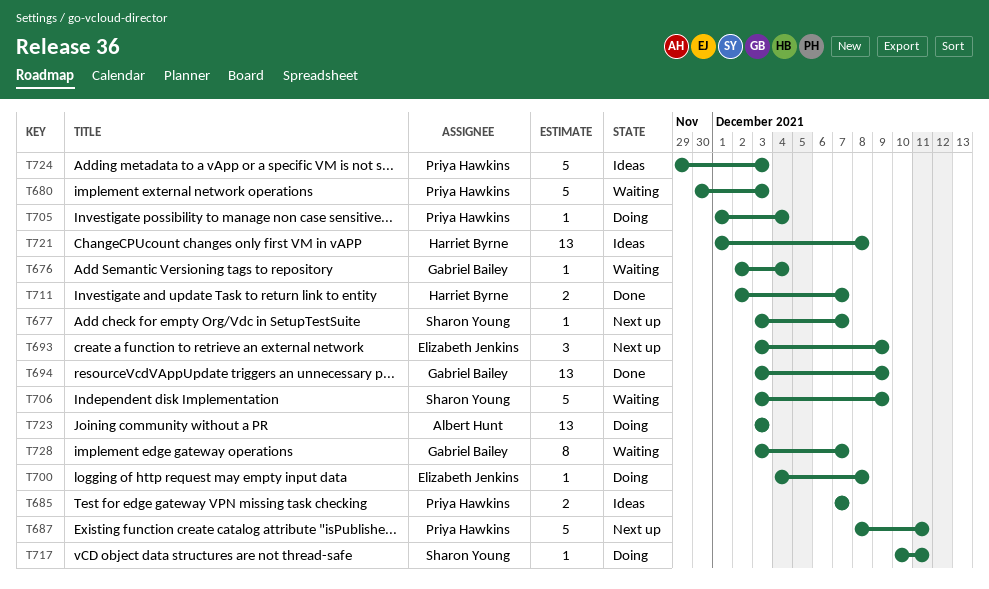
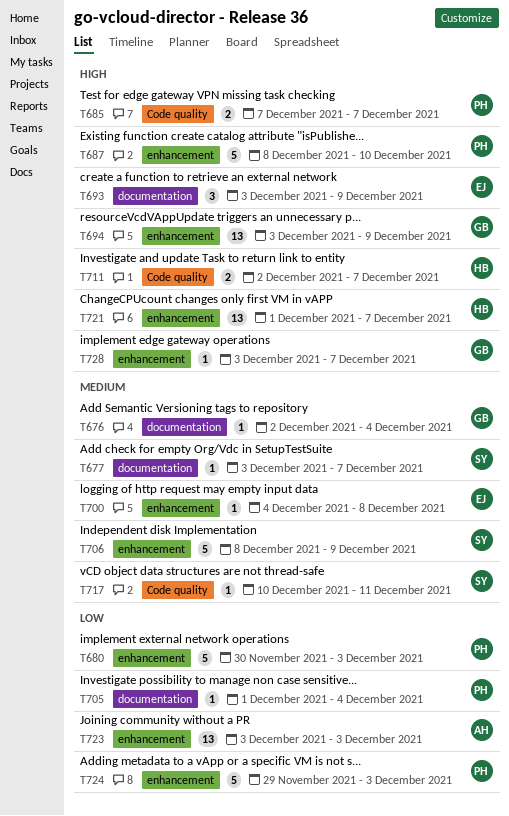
T687, due: Dec 11 -> Dec 10
T706, start: Dec 3 -> Dec 8
T721, due: Dec 8 -> Dec 7
T728, estimate: 8 -> 1

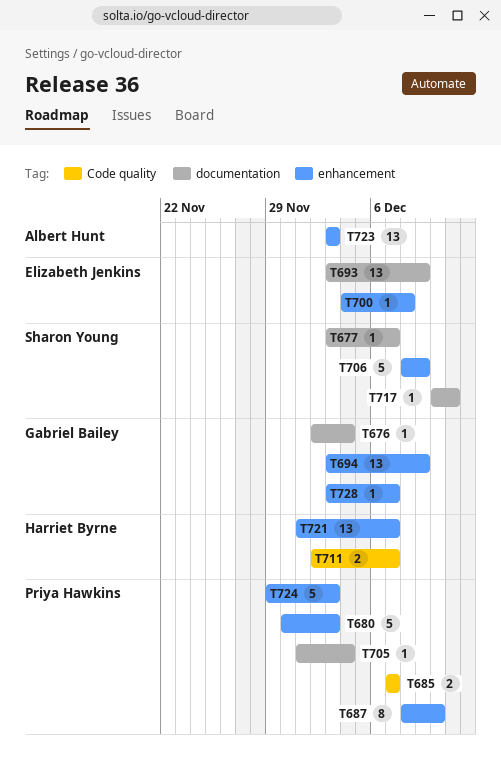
T687, estimate: 5 -> 8
T693, estimate: 3 -> 13
T717, label: Code quality -> documentation

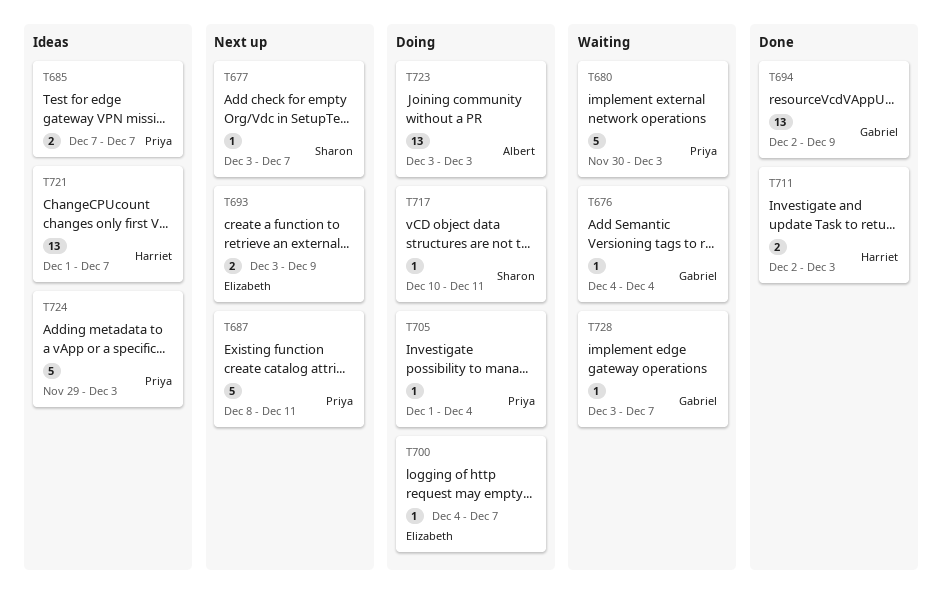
T676, start: Dec 2 -> Dec 4
T687, estimate: 8 -> 5
T687, due: Dec 10 -> Dec 11
T693, estimate: 13 -> 2
T694, start: Dec 3 -> Dec 2
T700, due: Dec 8 -> Dec 7
T706: present -> none
T711, due: Dec 7 -> Dec 3

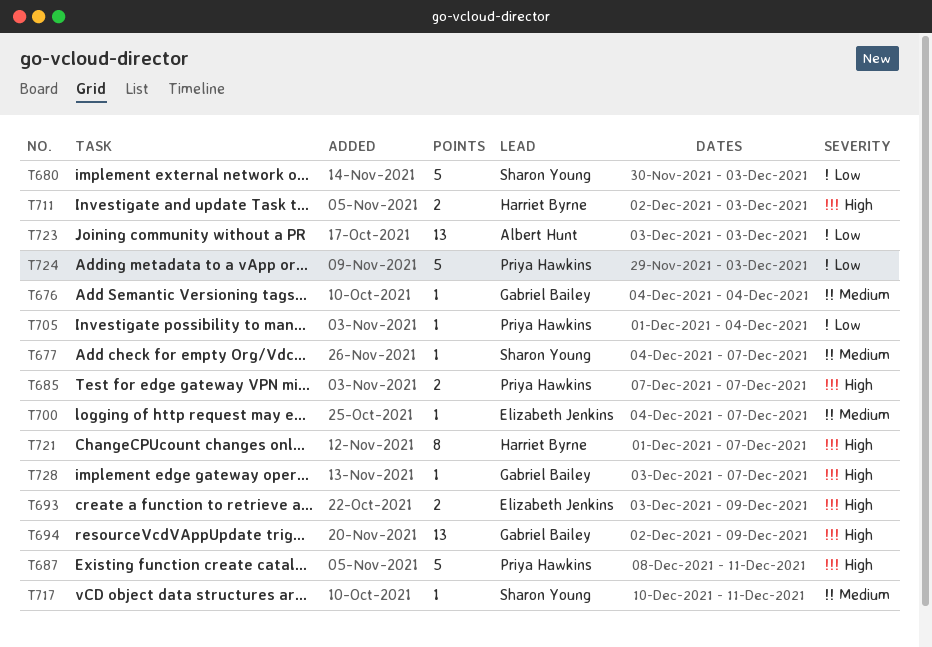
T677, start: Dec 3 -> Dec 4
T680, owner: Priya Hawkins -> Sharon Young
T721, estimate: 13 -> 8

